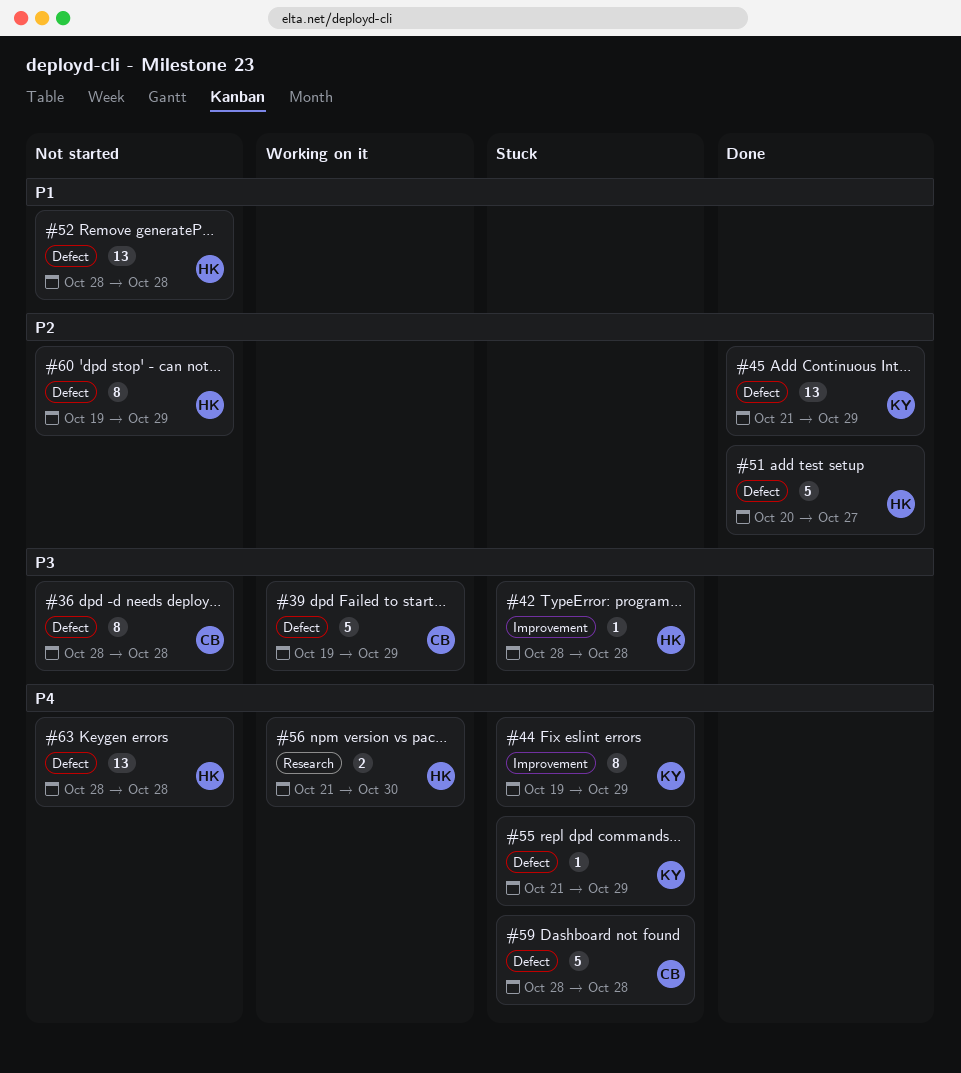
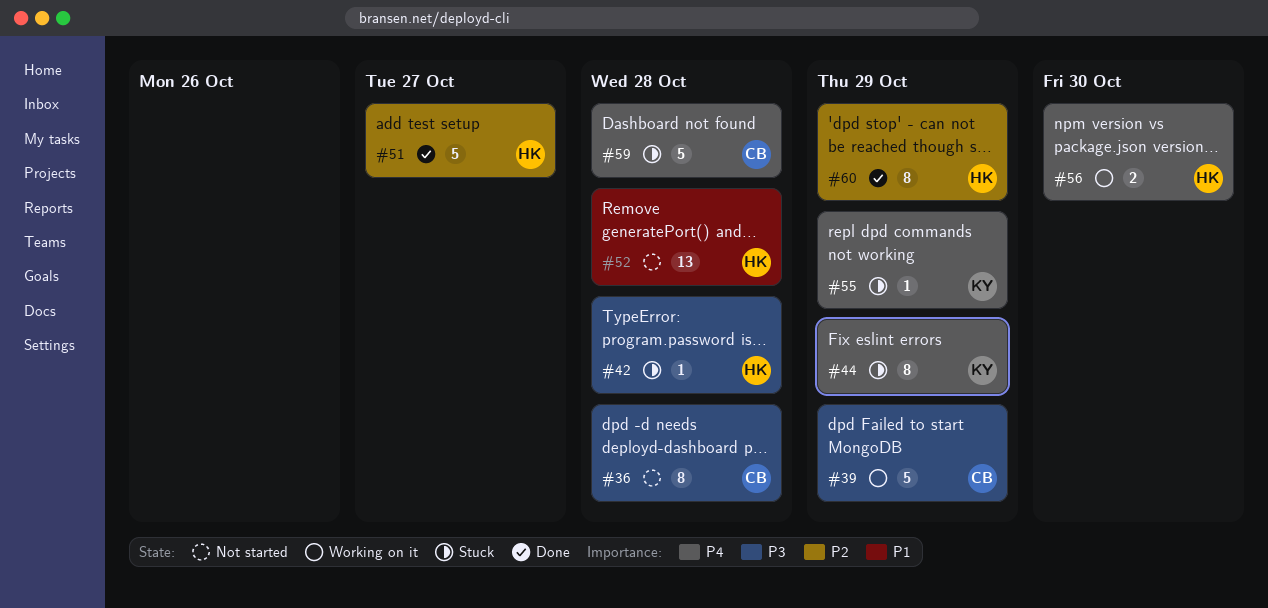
#45: present -> none
#60, status: Not started -> Done
#63: present -> none

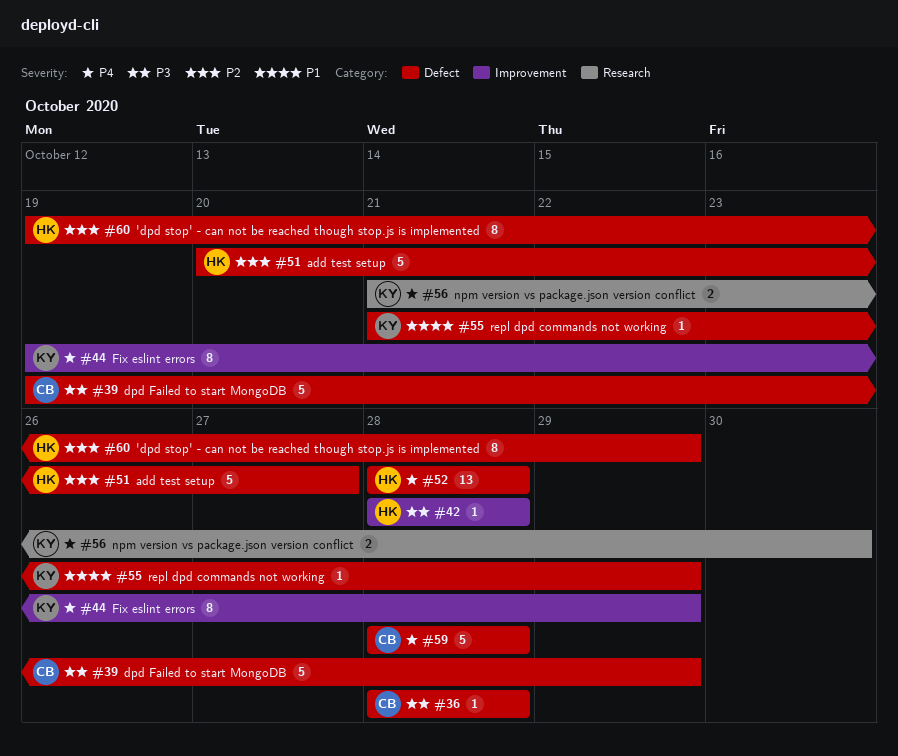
#36, estimate: 8 -> 1
#52, priority: P1 -> P4
#55, priority: P4 -> P1
#56, owner: HK -> KY

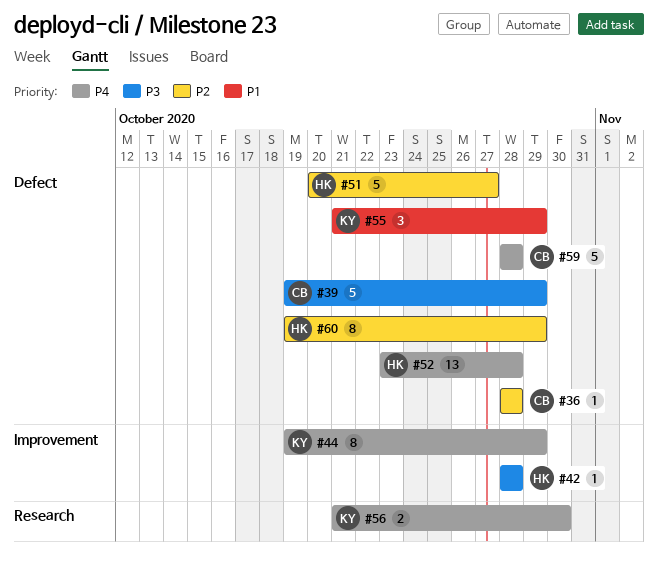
#36, priority: P3 -> P2
#52, start: Oct 28 -> Oct 23
#55, estimate: 1 -> 3

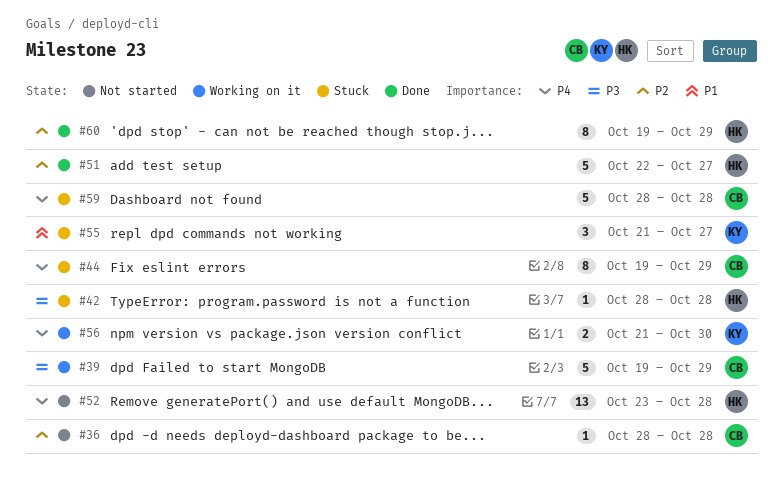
#44, owner: KY -> CB
#51, start: Oct 20 -> Oct 22
#55, due: Oct 29 -> Oct 27

